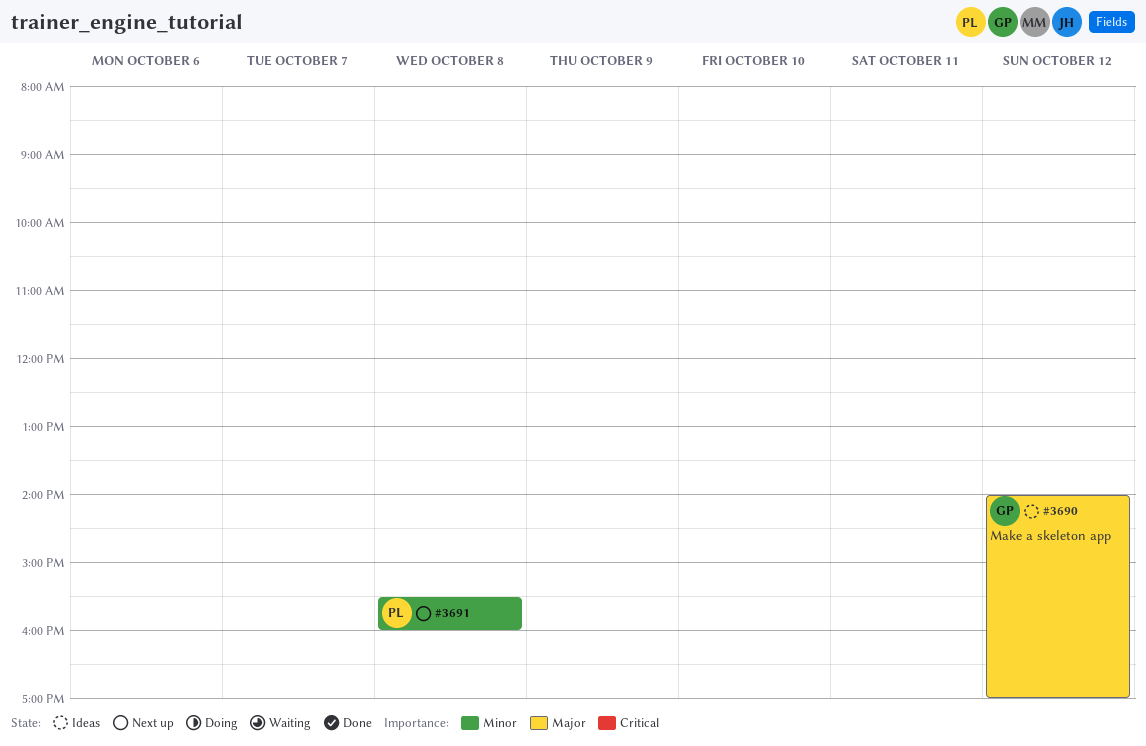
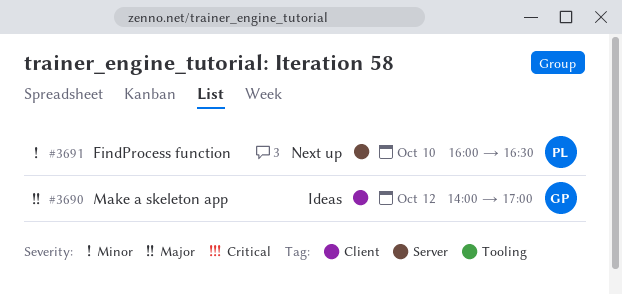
#3691, day: Oct 8 -> Oct 10
#3691, begins: 15:30 -> 16:00
#3691, ends: 16:00 -> 16:30

